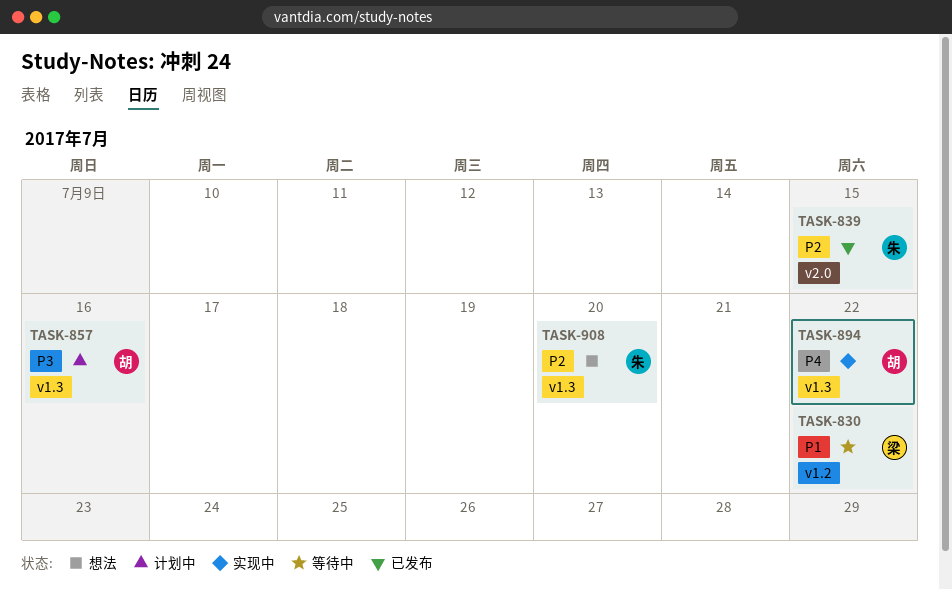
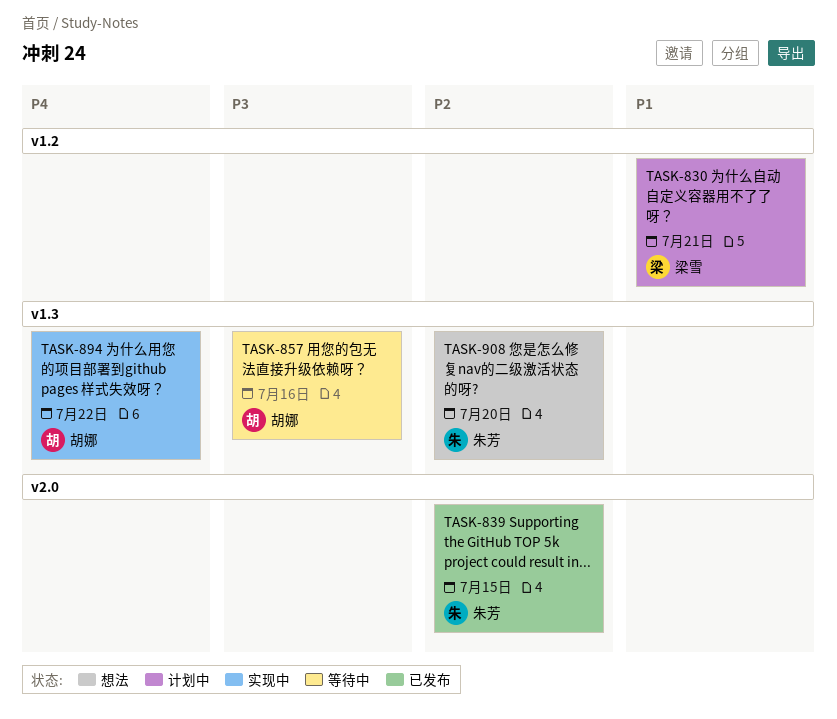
TASK-830, status: 等待中 -> 计划中
TASK-830, due: Jul 22 -> Jul 21
TASK-857, status: 计划中 -> 等待中

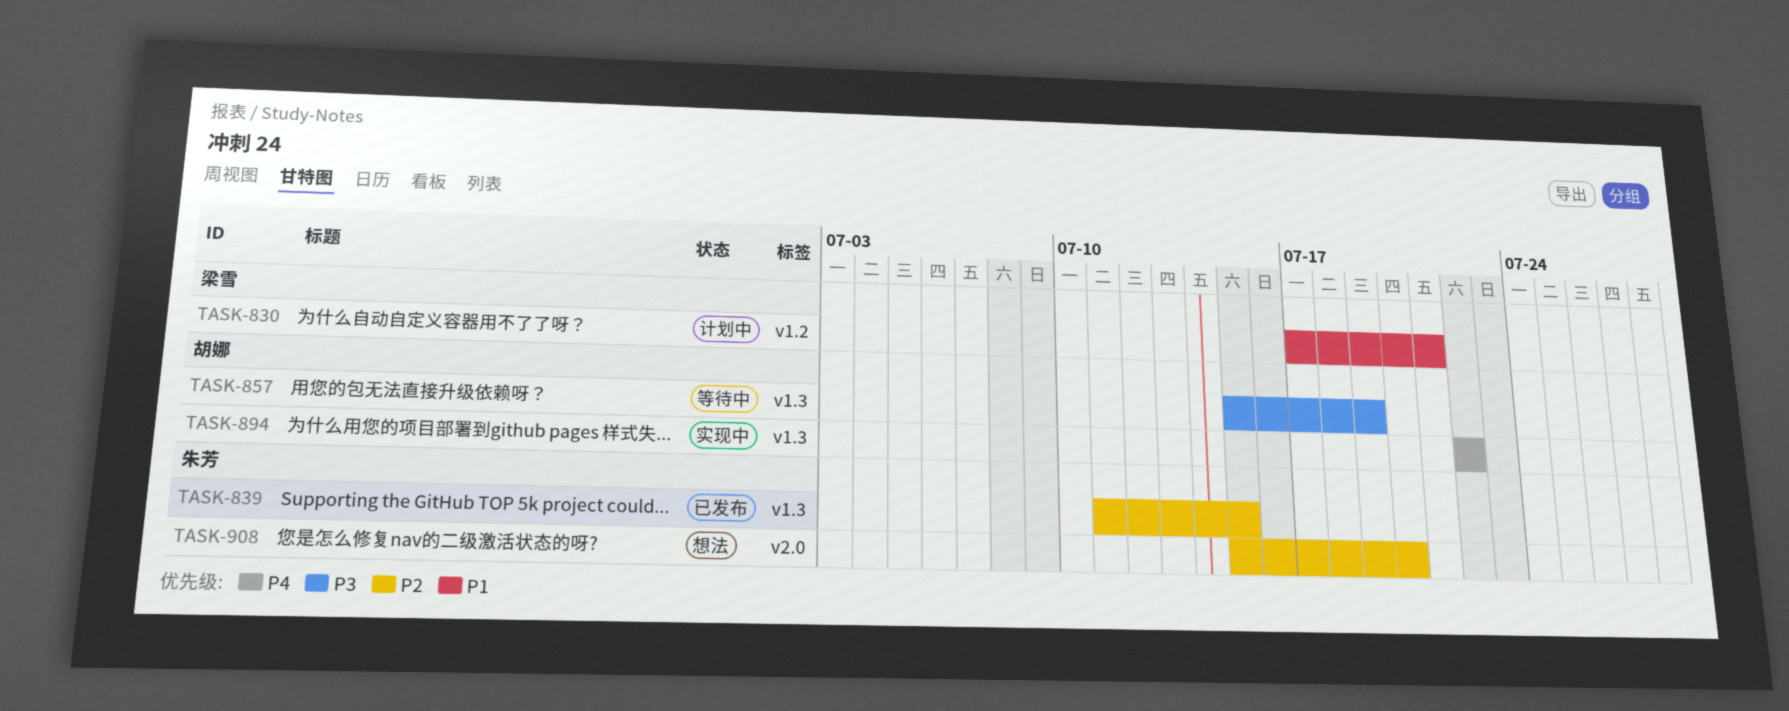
TASK-839, label: v2.0 -> v1.3
TASK-857, due: Jul 16 -> Jul 19
TASK-908, label: v1.3 -> v2.0

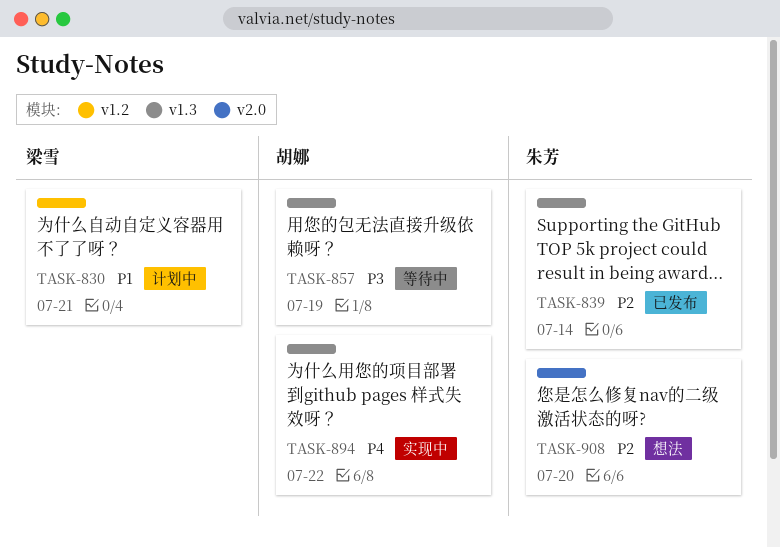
TASK-839, due: Jul 15 -> Jul 14

